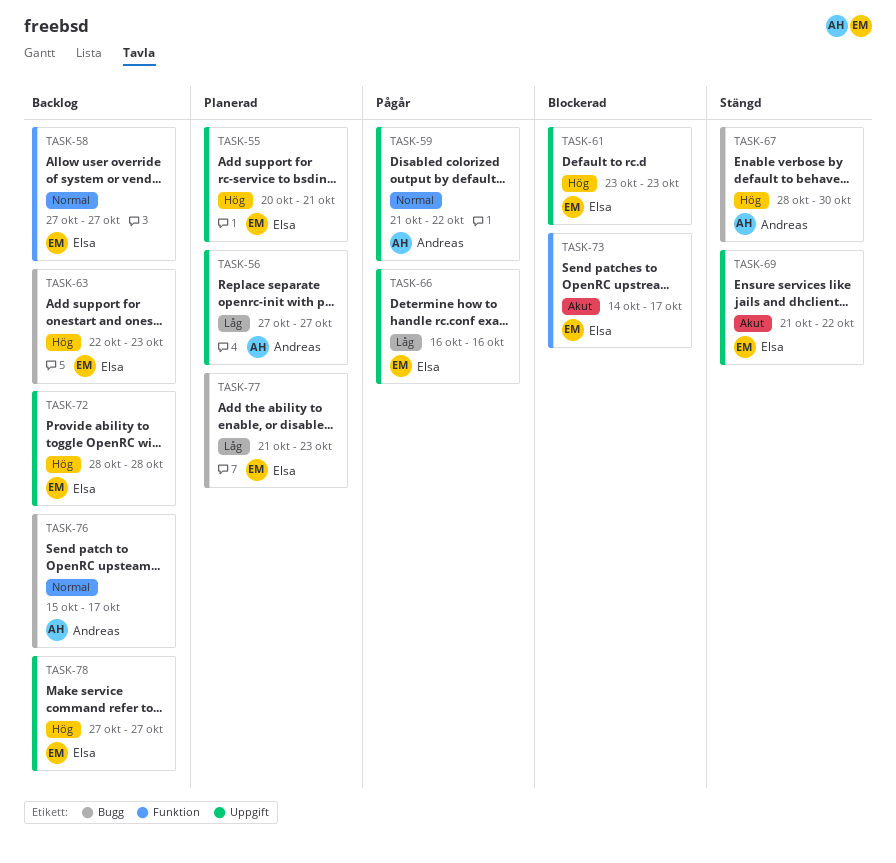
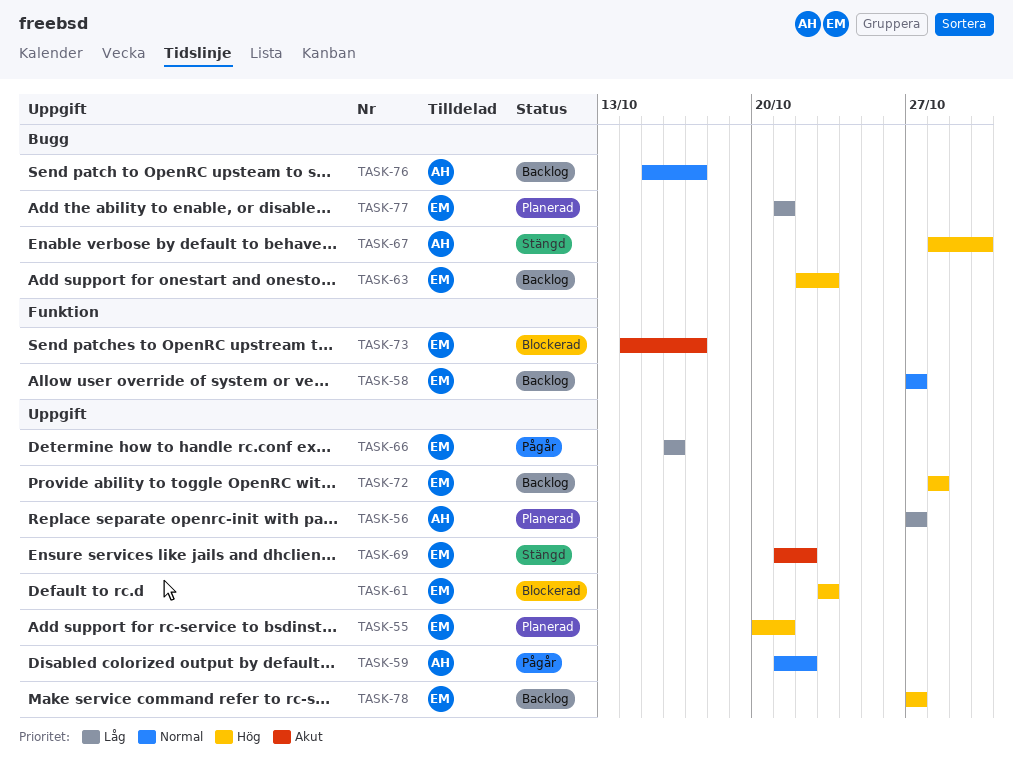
TASK-77, due: Oct 23 -> Oct 21

